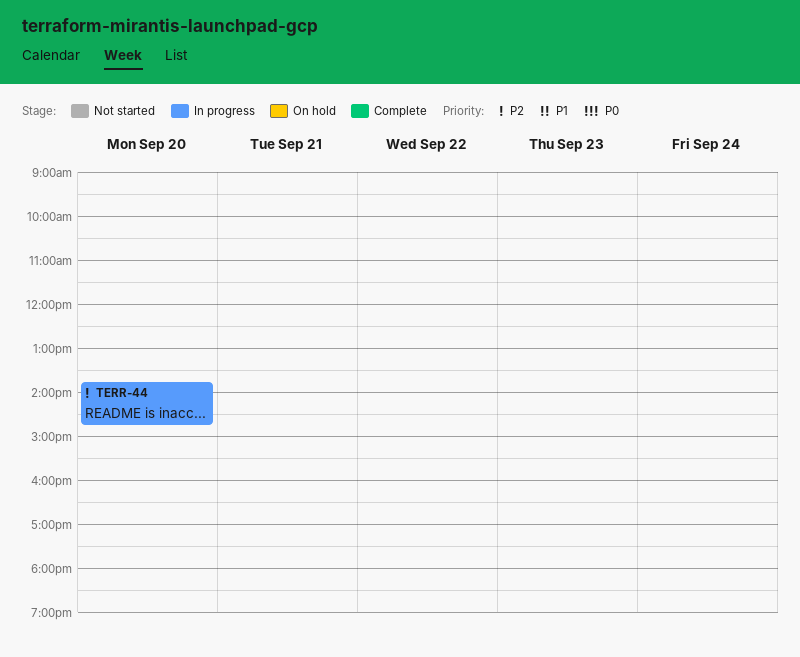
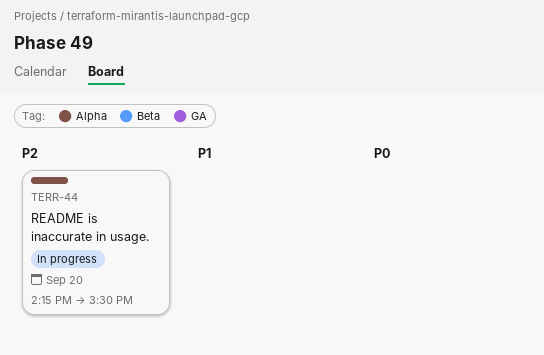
TERR-44, begins: 13:45 -> 14:15
TERR-44, ends: 14:45 -> 15:30

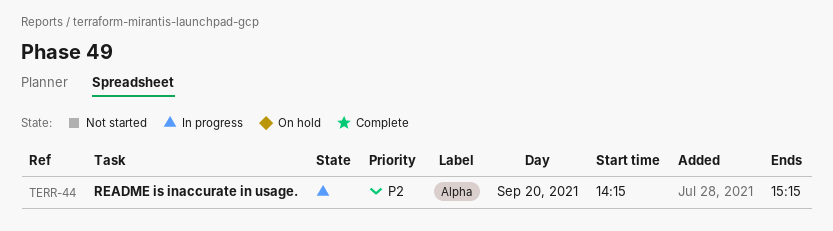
TERR-44, ends: 15:30 -> 15:15

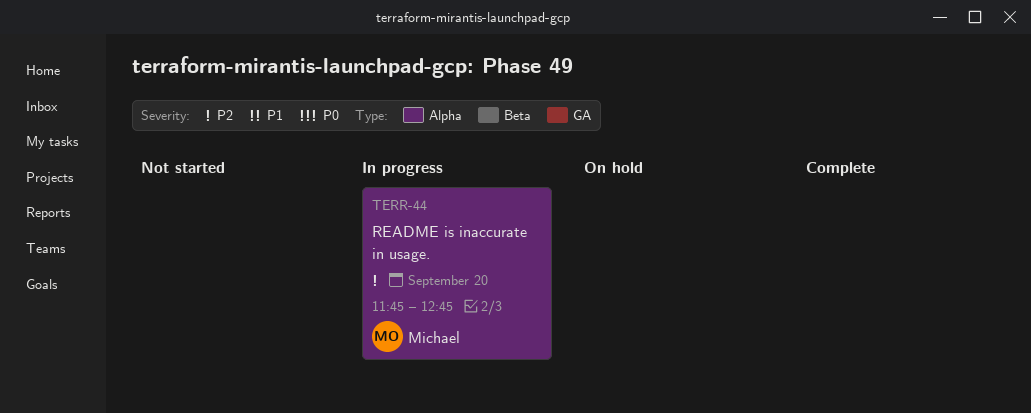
TERR-44, begins: 14:15 -> 11:45
TERR-44, ends: 15:15 -> 12:45

